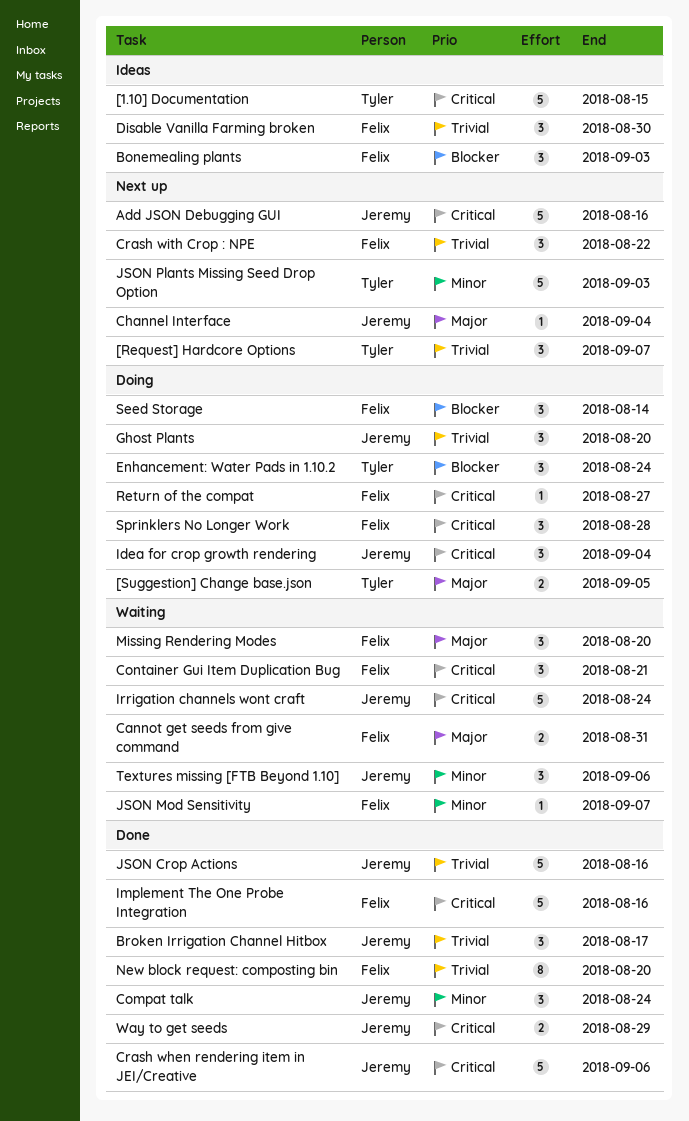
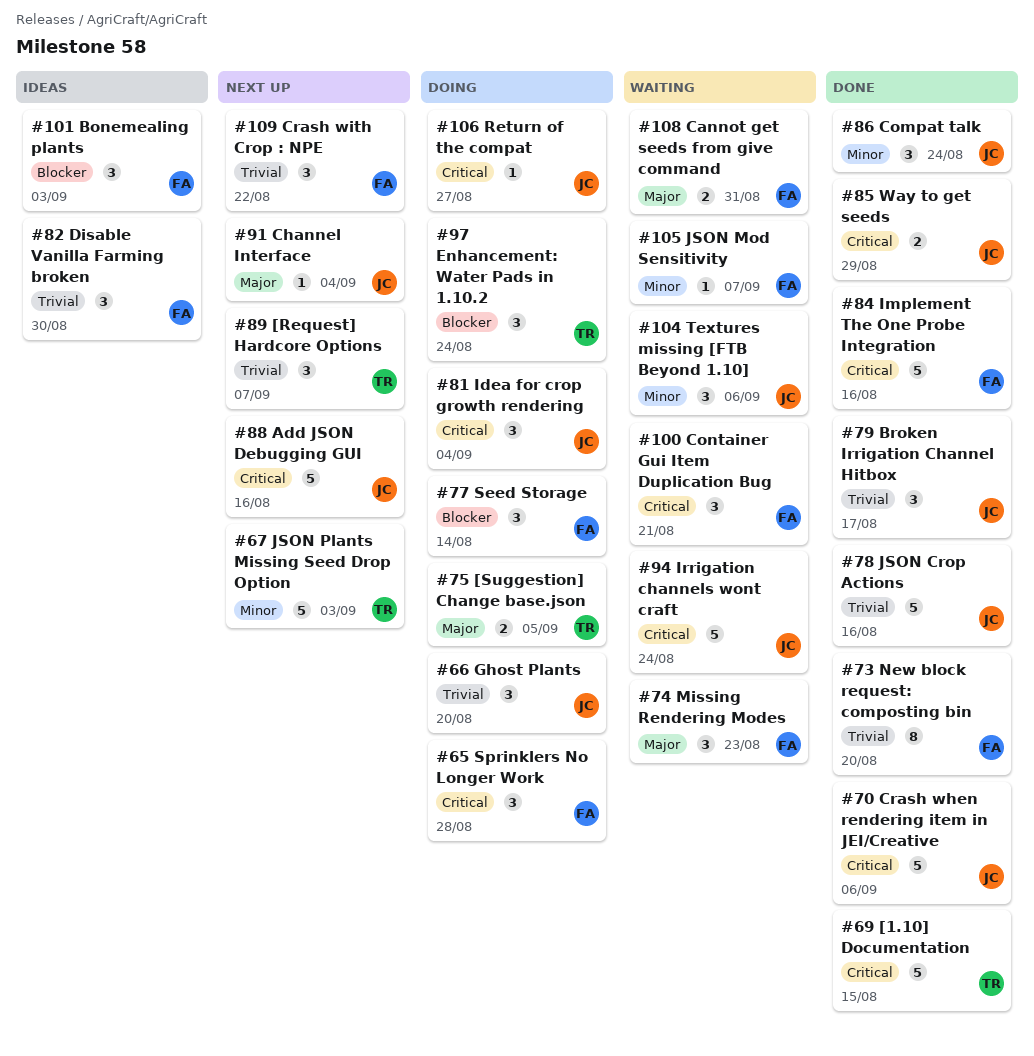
[1.10] Documentation, status: Ideas -> Done
Missing Rendering Modes, due: Aug 20 -> Aug 23
Return of the compat, owner: Felix -> Jeremy

